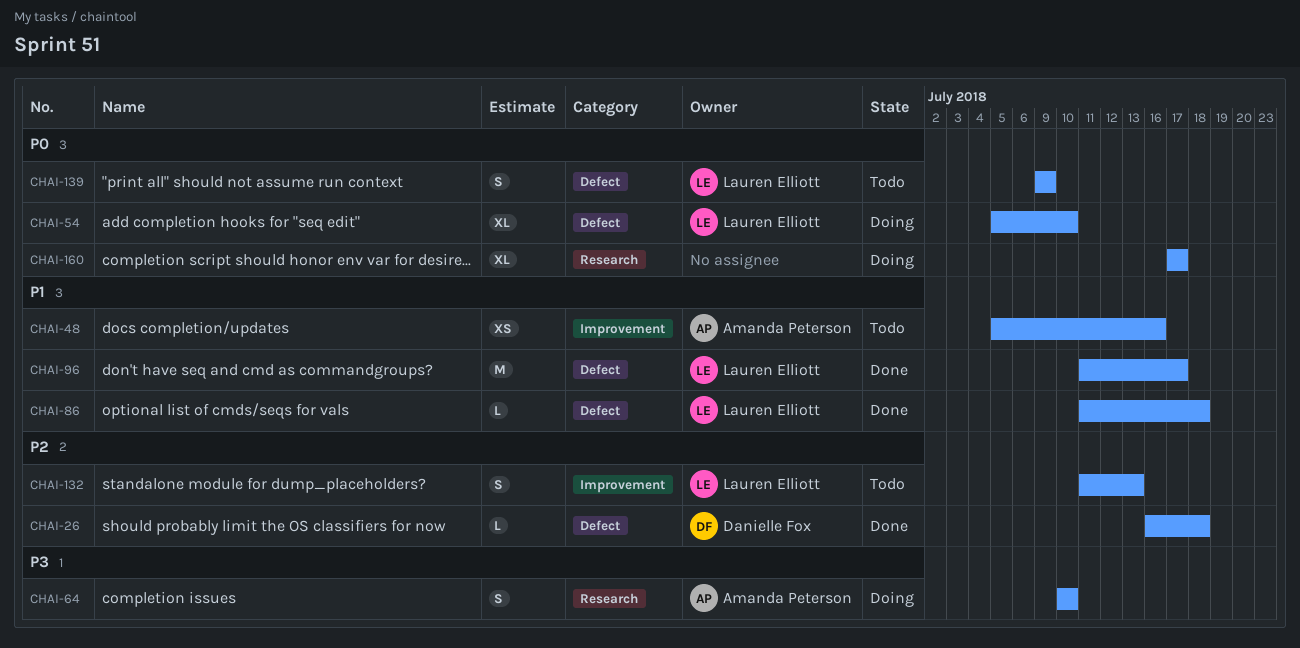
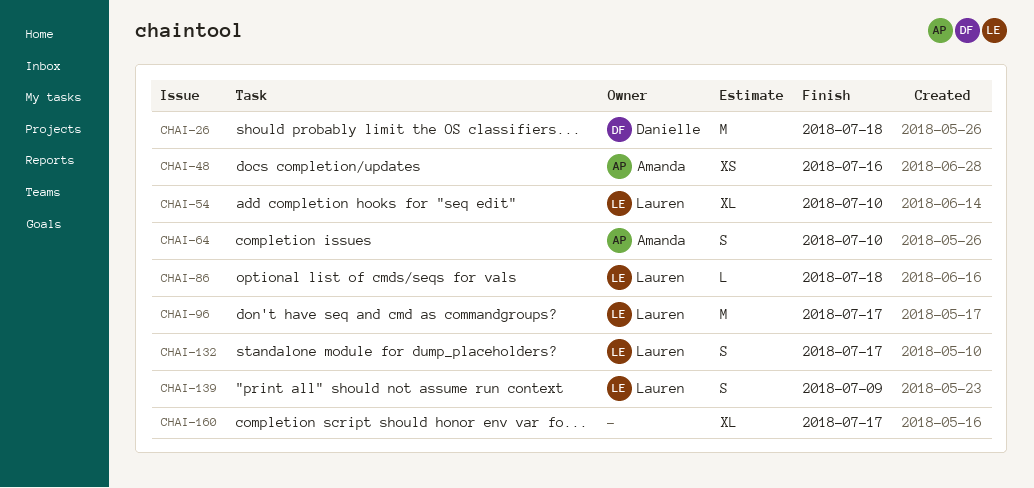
CHAI-26, estimate: L -> M
CHAI-132, due: Jul 13 -> Jul 17

